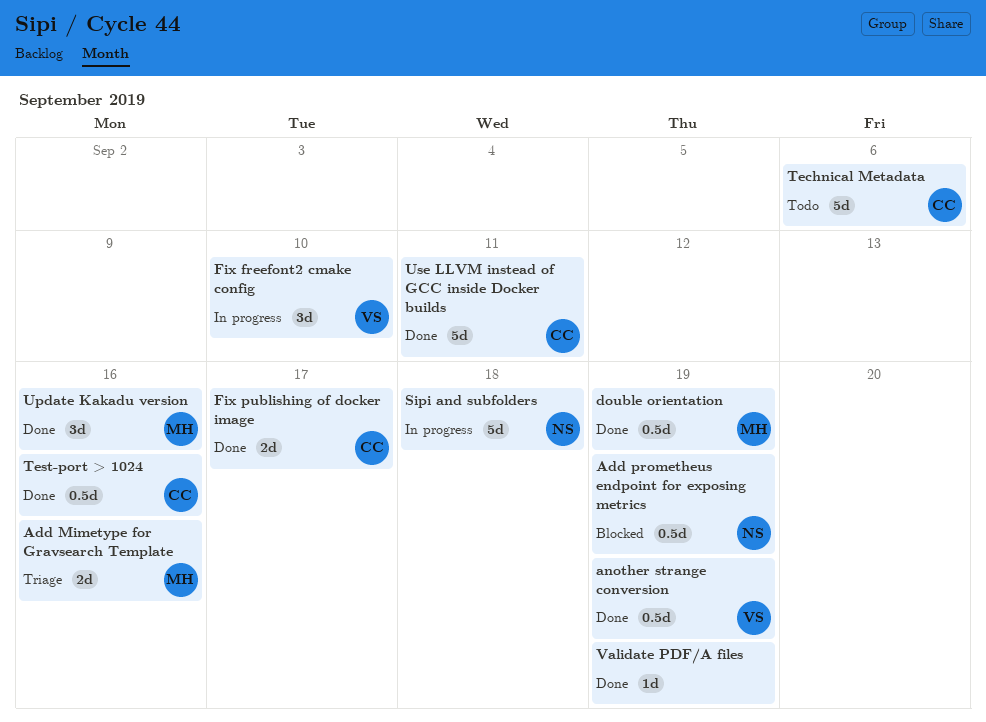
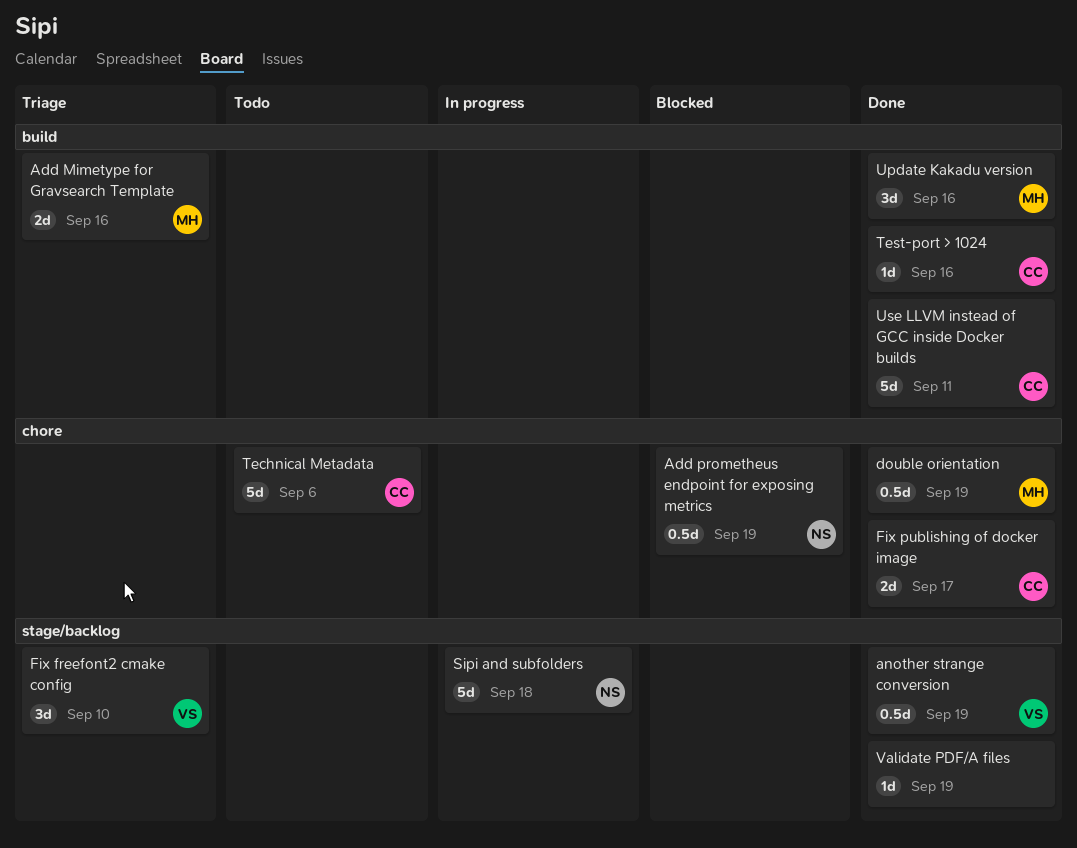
Fix freefont2 cmake config, status: In progress -> Triage
Test-port > 1024, estimate: 0.5d -> 1d

